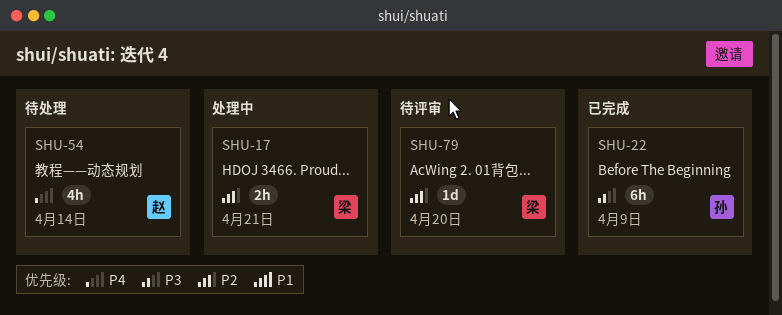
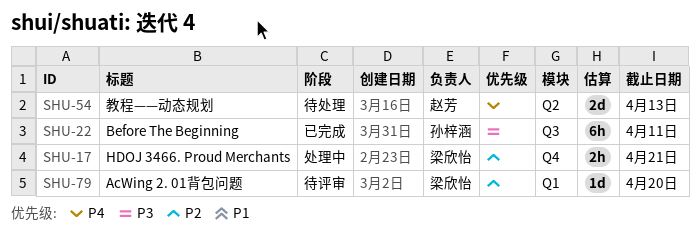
SHU-22, due: Apr 9 -> Apr 11
SHU-54, estimate: 4h -> 2d
SHU-54, due: Apr 14 -> Apr 13

